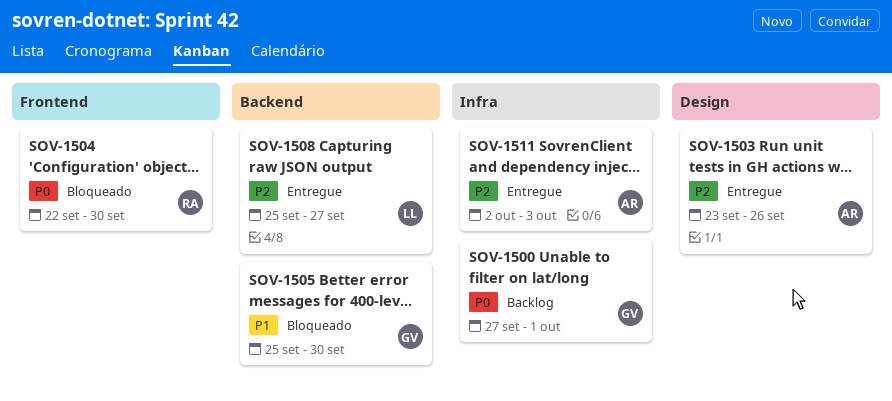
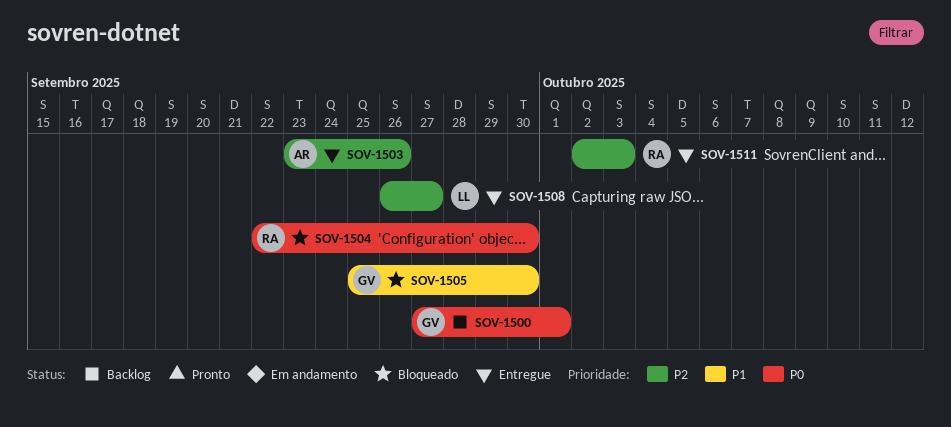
SOV-1508, start: Sep 25 -> Sep 26
SOV-1511, owner: AR -> RA

